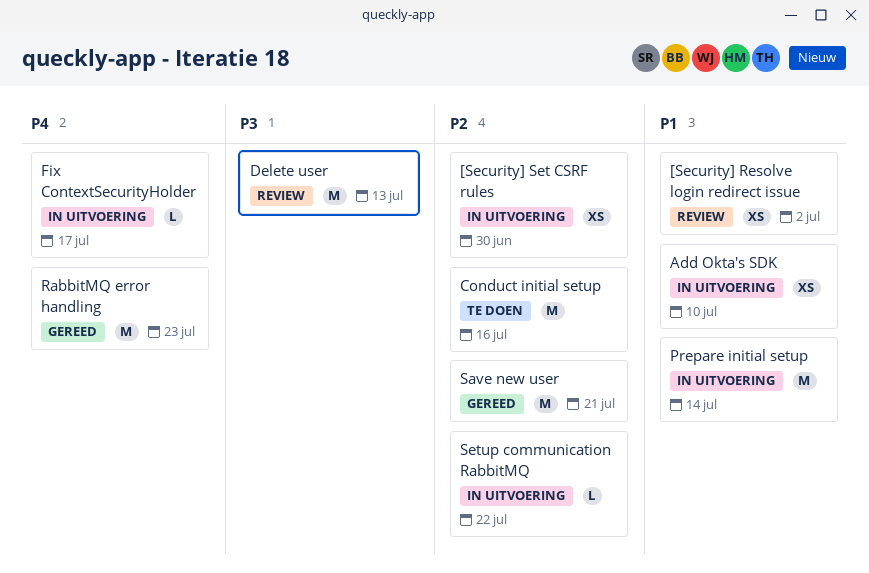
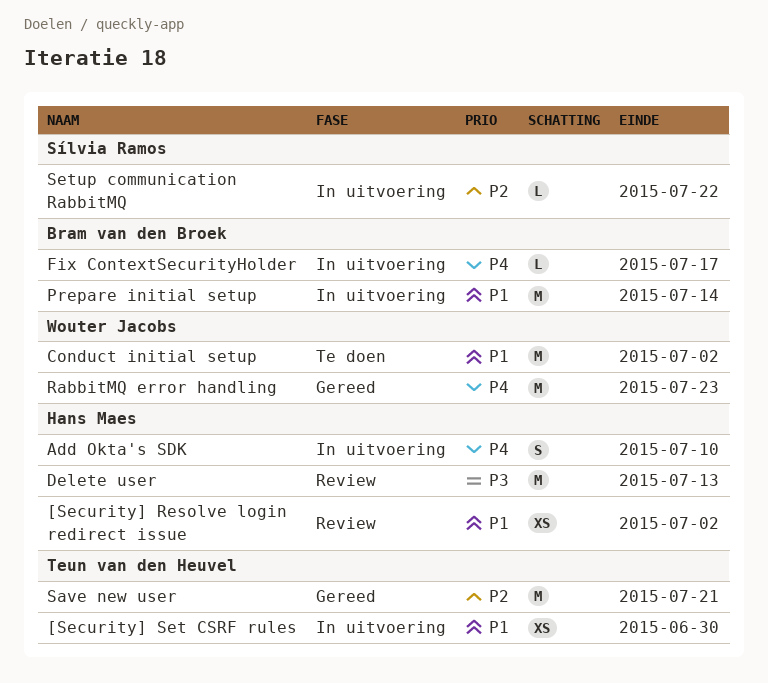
[Security] Set CSRF rules, priority: P2 -> P1
Add Okta's SDK, priority: P1 -> P4
Add Okta's SDK, estimate: XS -> S
Conduct initial setup, priority: P2 -> P1
Conduct initial setup, due: Jul 16 -> Jul 2

